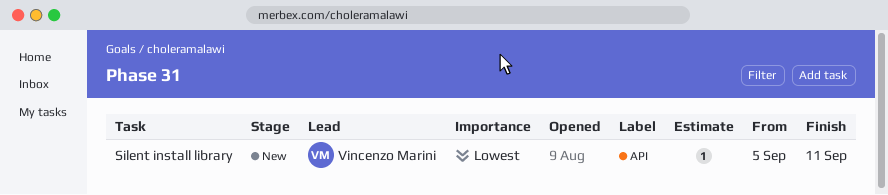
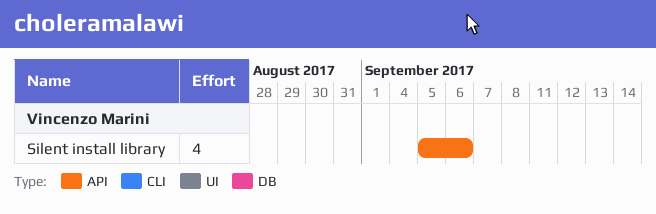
Silent install library, estimate: 1 -> 4
Silent install library, due: Sep 11 -> Sep 6

